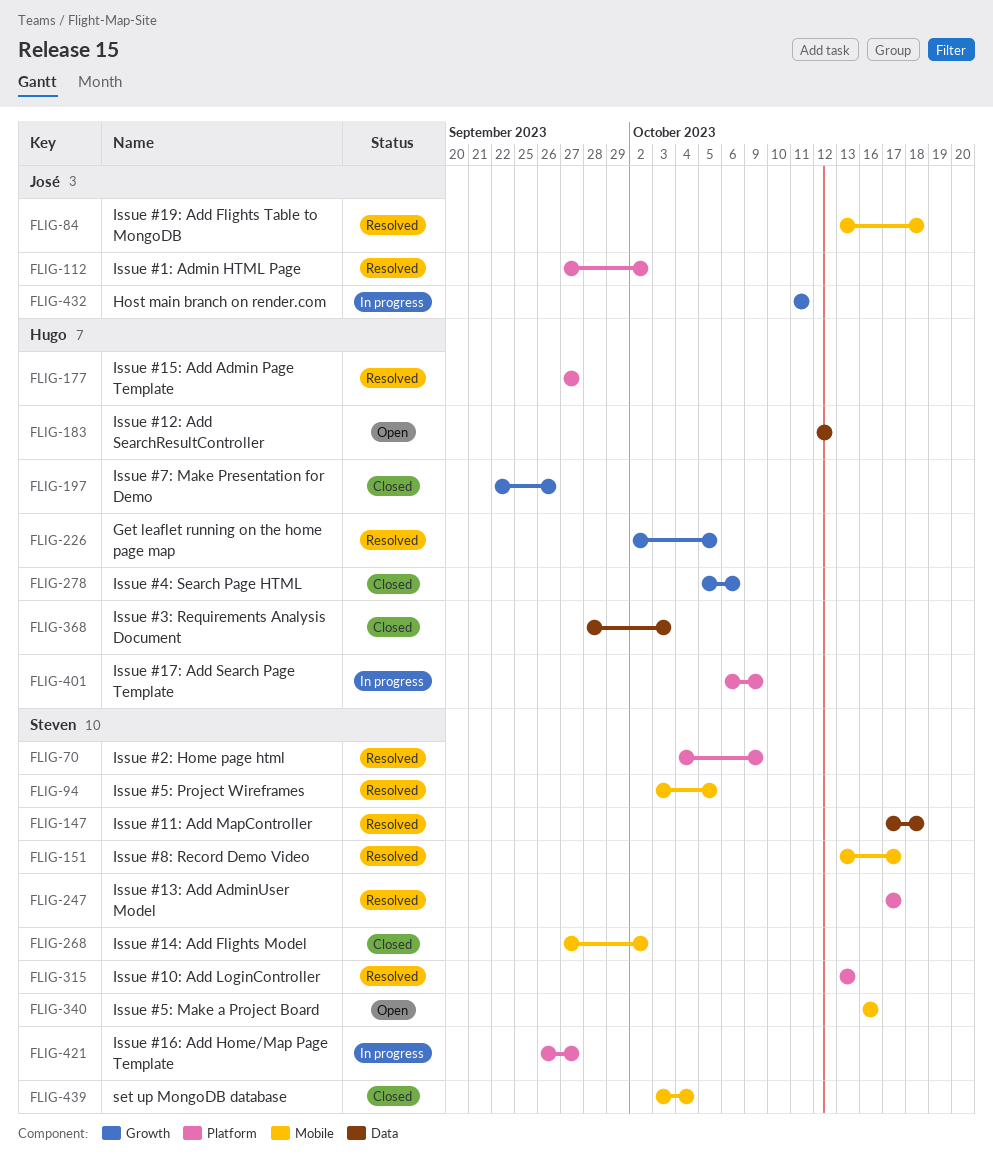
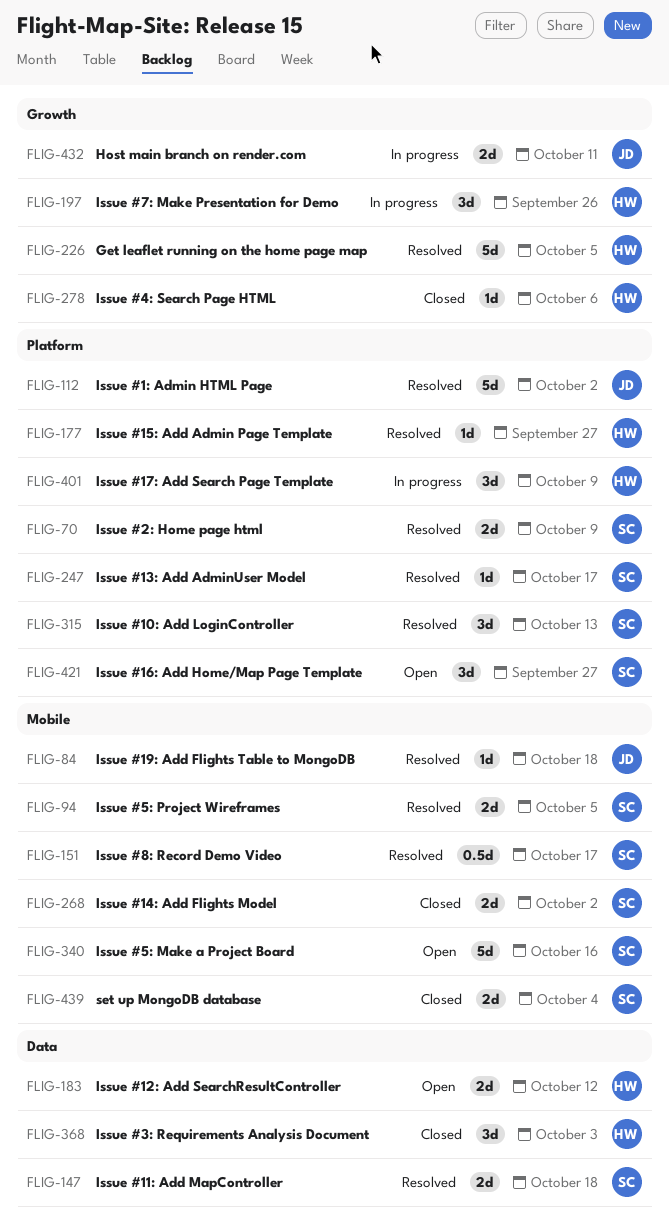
FLIG-197, status: Closed -> In progress
FLIG-421, status: In progress -> Open

